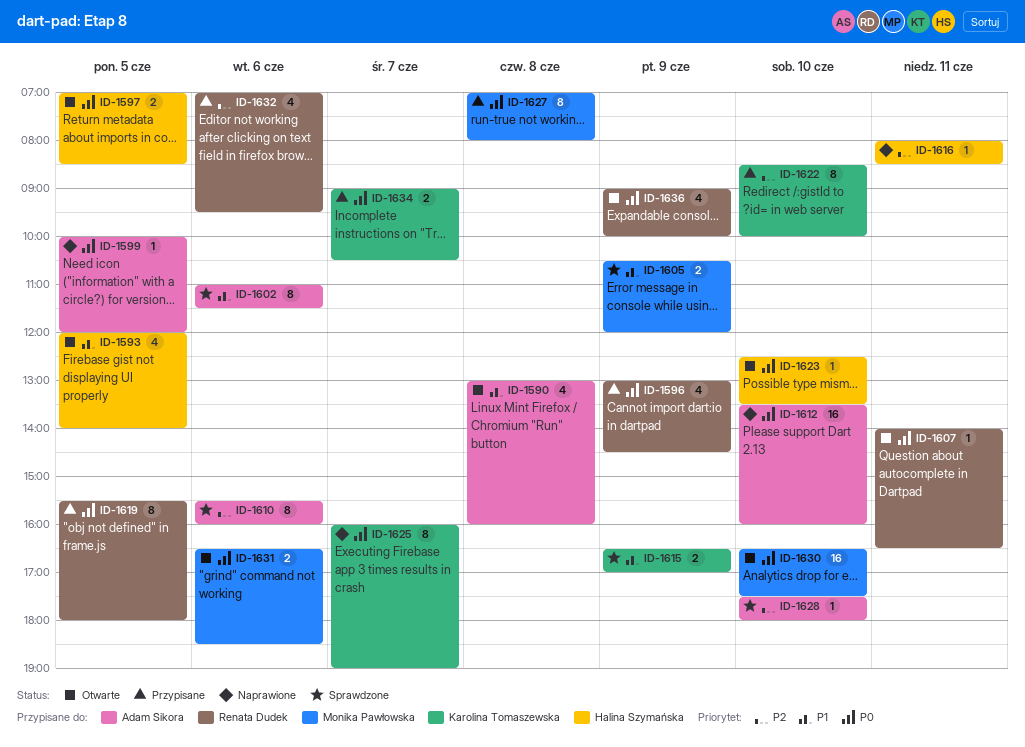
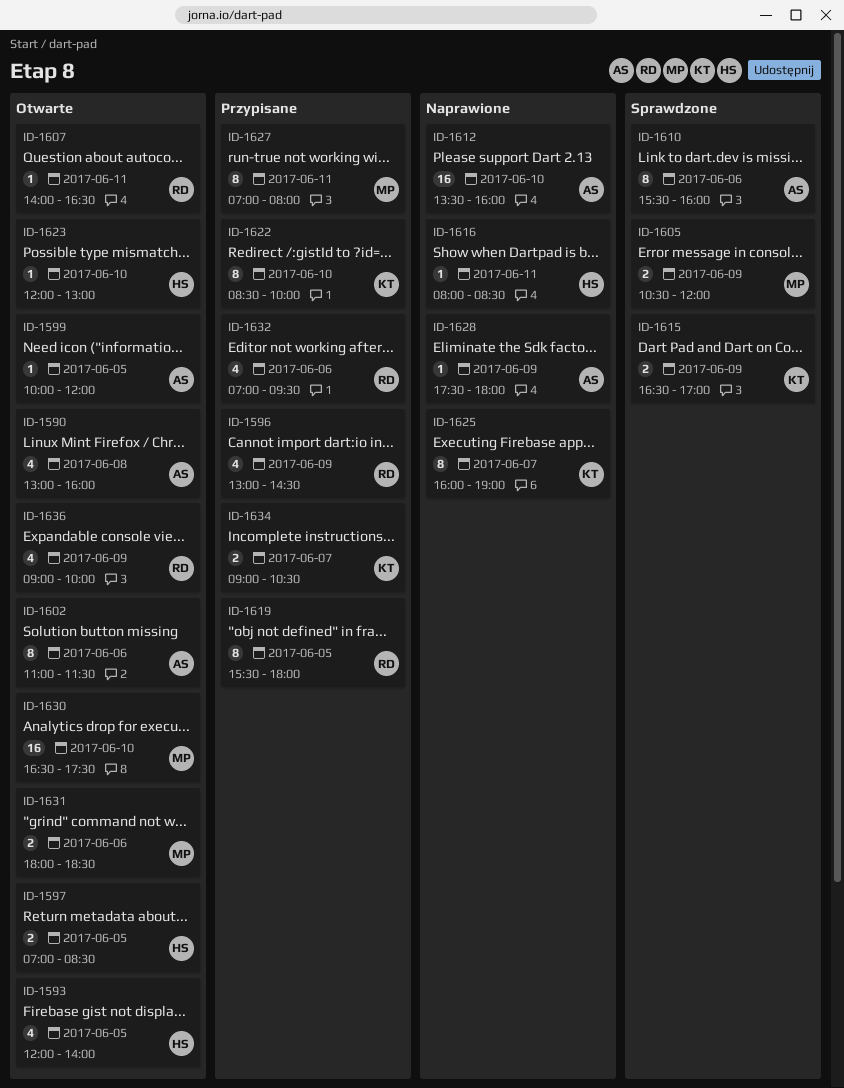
ID-1599, status: Naprawione -> Otwarte
ID-1602, status: Sprawdzone -> Otwarte
ID-1623, begins: 12:30 -> 12:00
ID-1623, ends: 13:30 -> 13:00
ID-1627, day: Jun 8 -> Jun 11
ID-1628, status: Sprawdzone -> Naprawione
ID-1628, day: Jun 10 -> Jun 9
ID-1631, begins: 16:30 -> 18:00

